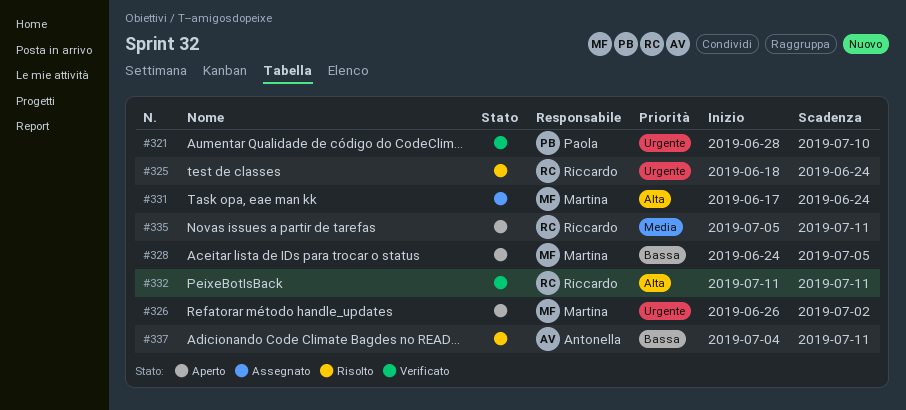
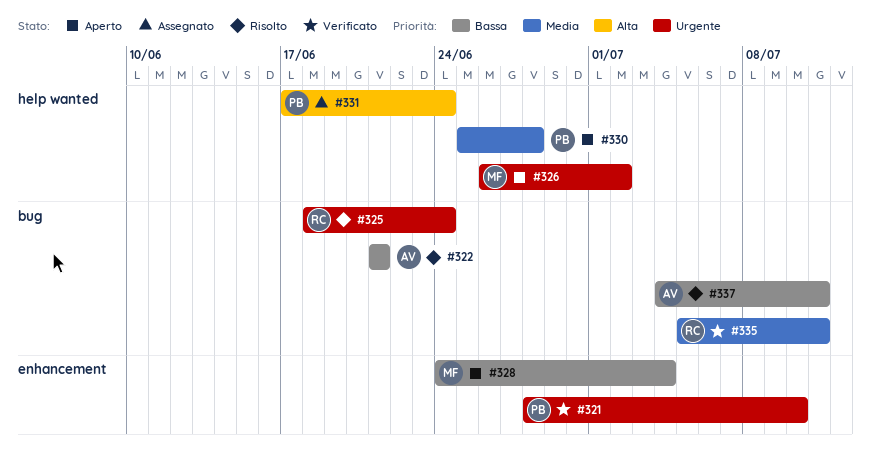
#322: none -> present
#328, due: Jul 5 -> Jul 4
#330: none -> present
#331, owner: Martina -> Paola
#332: present -> none
#335, status: Aperto -> Verificato

